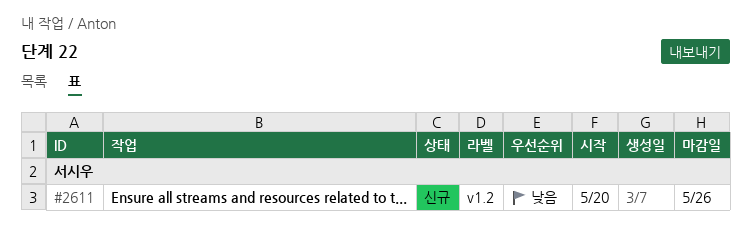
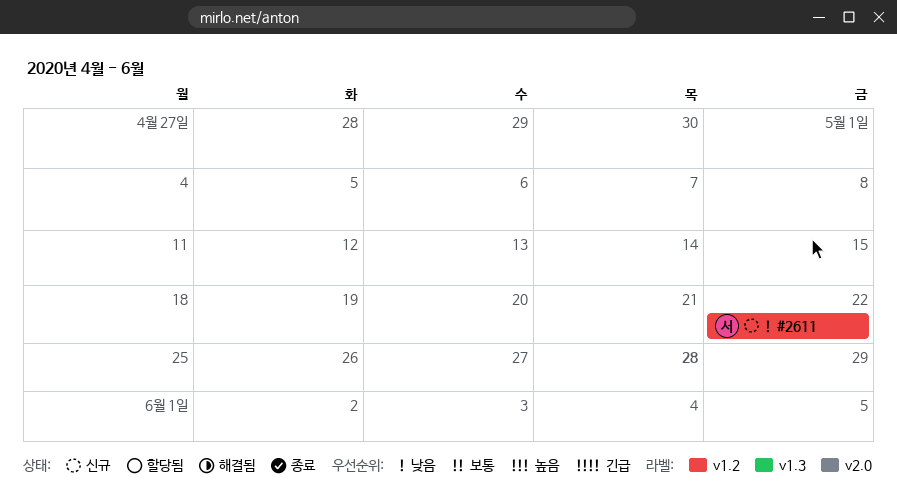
#2611, start: May 20 -> May 22
#2611, due: May 26 -> May 22

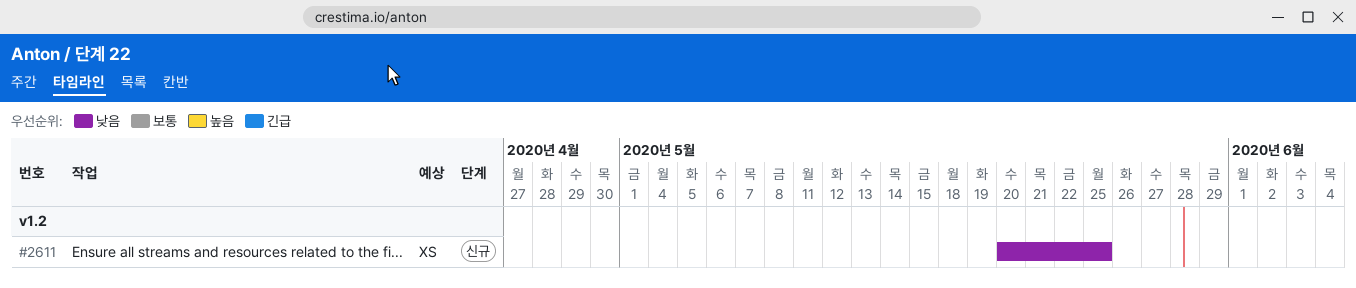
#2611, start: May 22 -> May 20
#2611, due: May 22 -> May 25

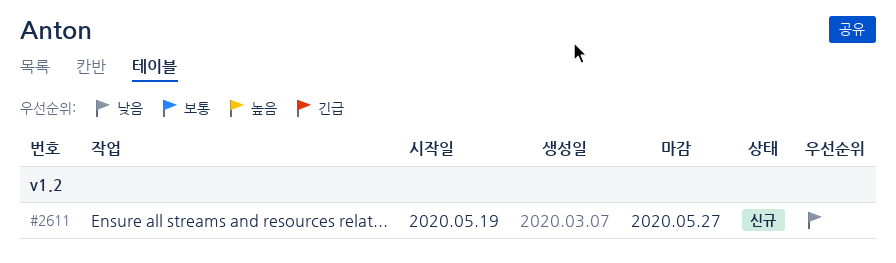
#2611, start: May 20 -> May 19
#2611, due: May 25 -> May 27

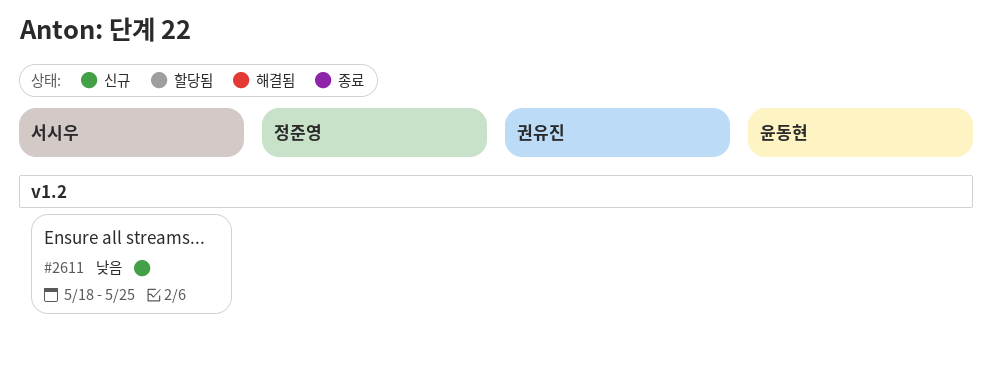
#2611, start: May 19 -> May 18
#2611, due: May 27 -> May 25

